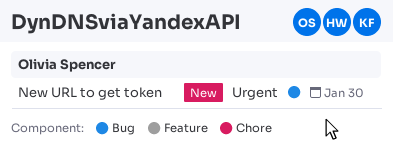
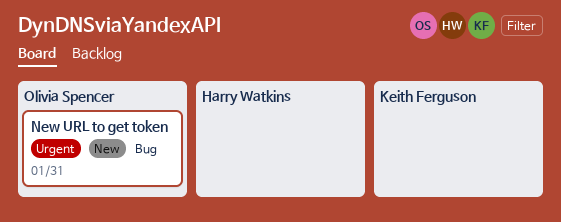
New URL to get token, due: Jan 30 -> Jan 31

